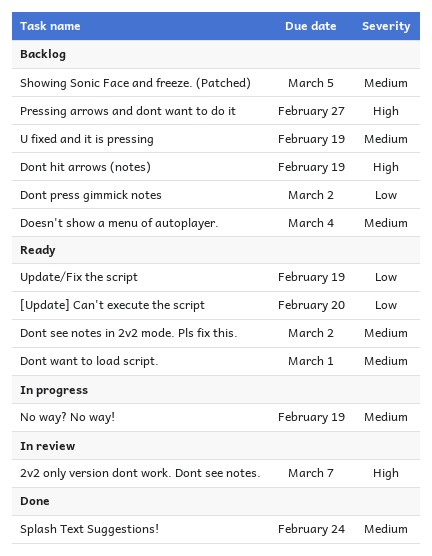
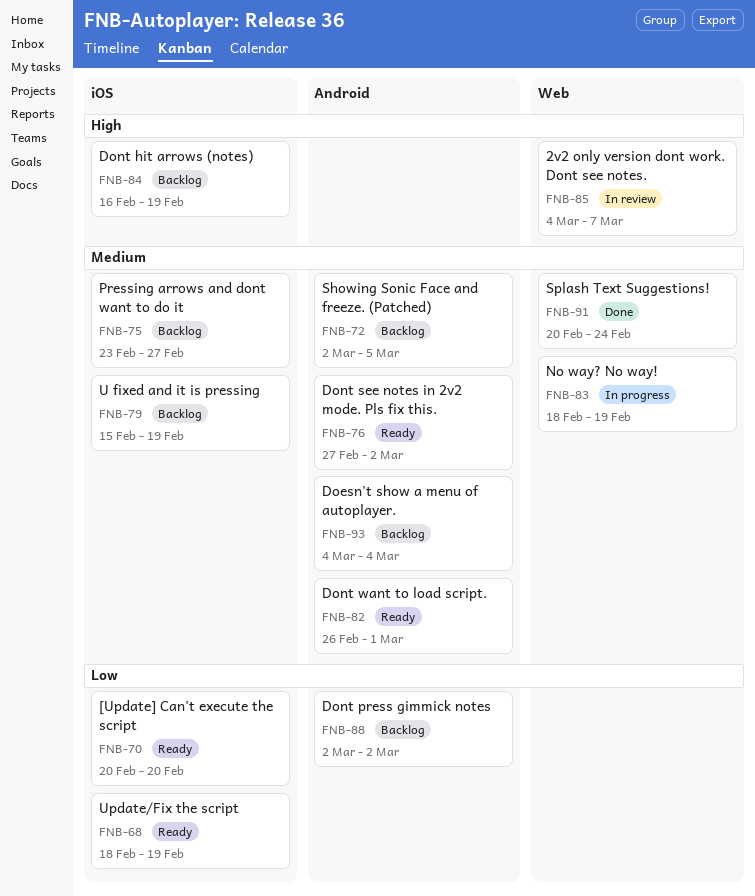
Pressing arrows and dont want to do it, priority: High -> Medium

